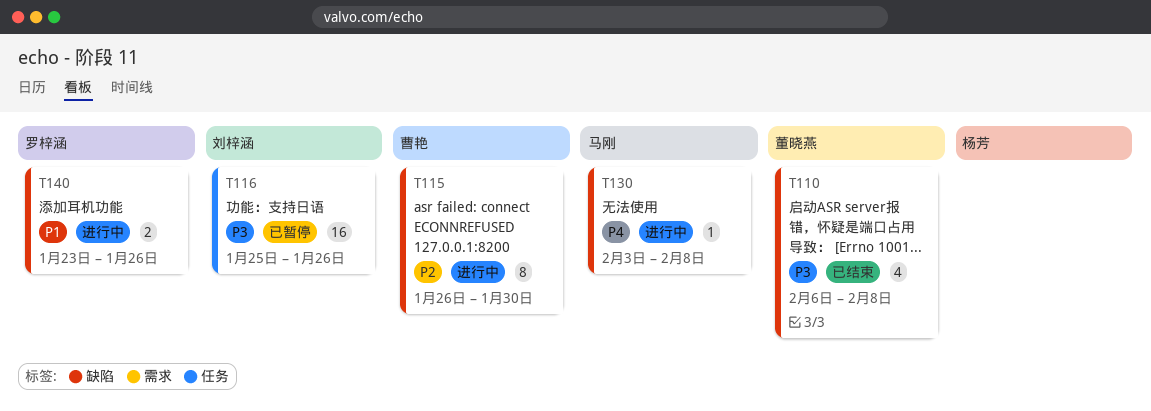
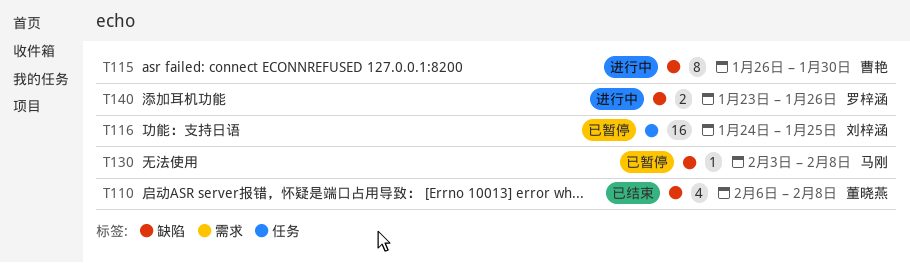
T116, start: Jan 25 -> Jan 24
T116, due: Jan 26 -> Jan 25
T130, status: 进行中 -> 已暂停

